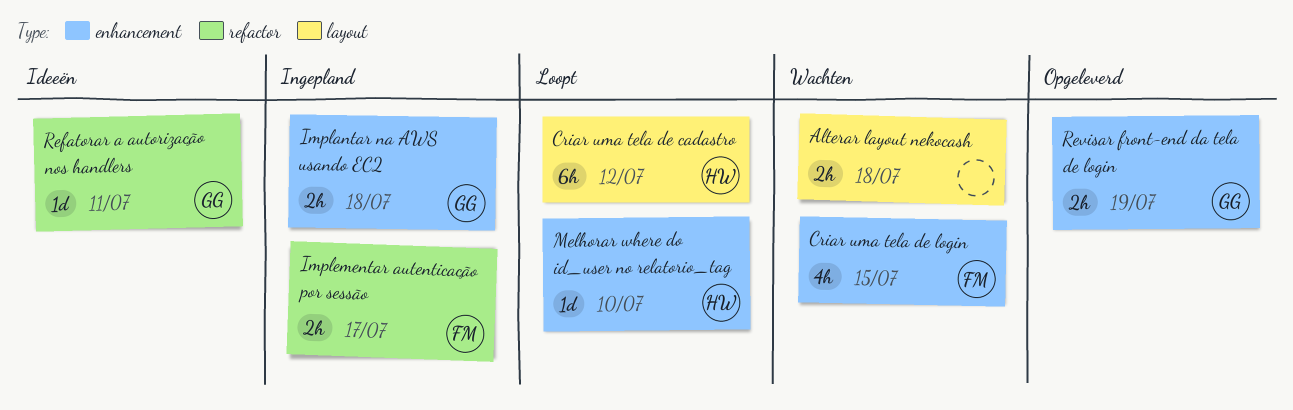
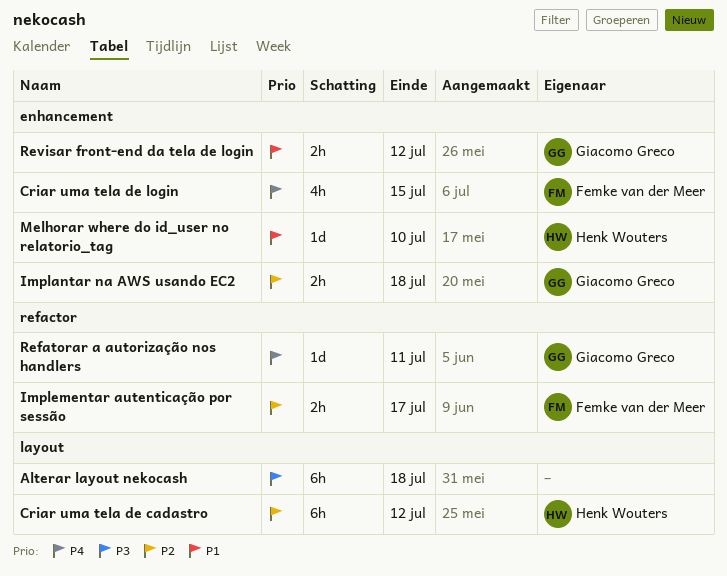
Alterar layout nekocash, estimate: 2h -> 6h
Revisar front-end da tela de login, due: Jul 19 -> Jul 12

